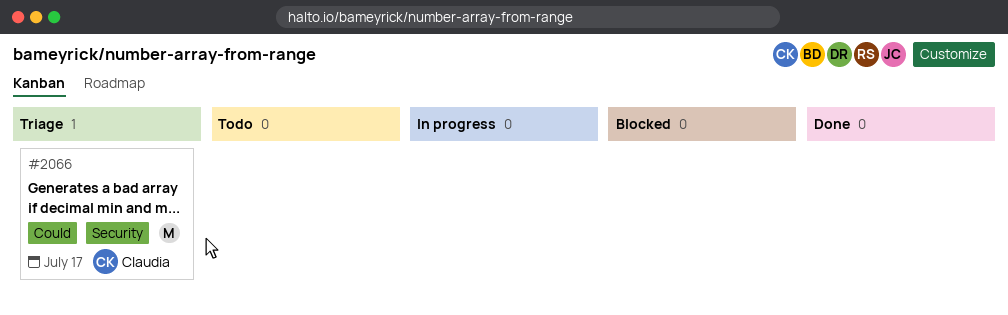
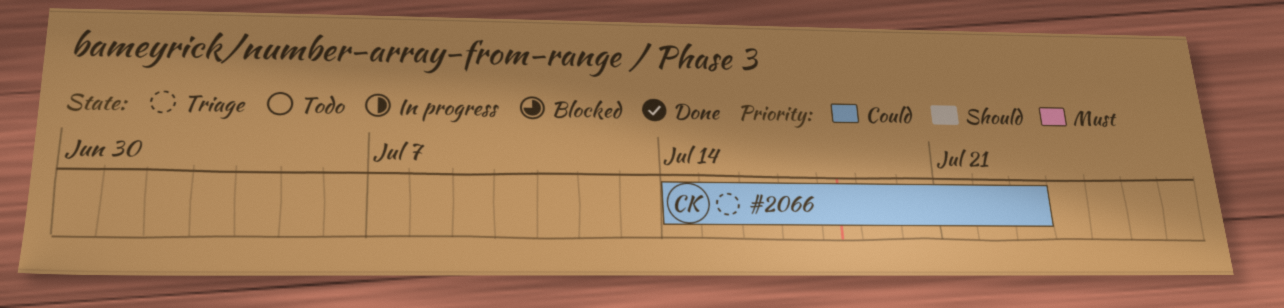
#2066, due: Jul 17 -> Jul 23

